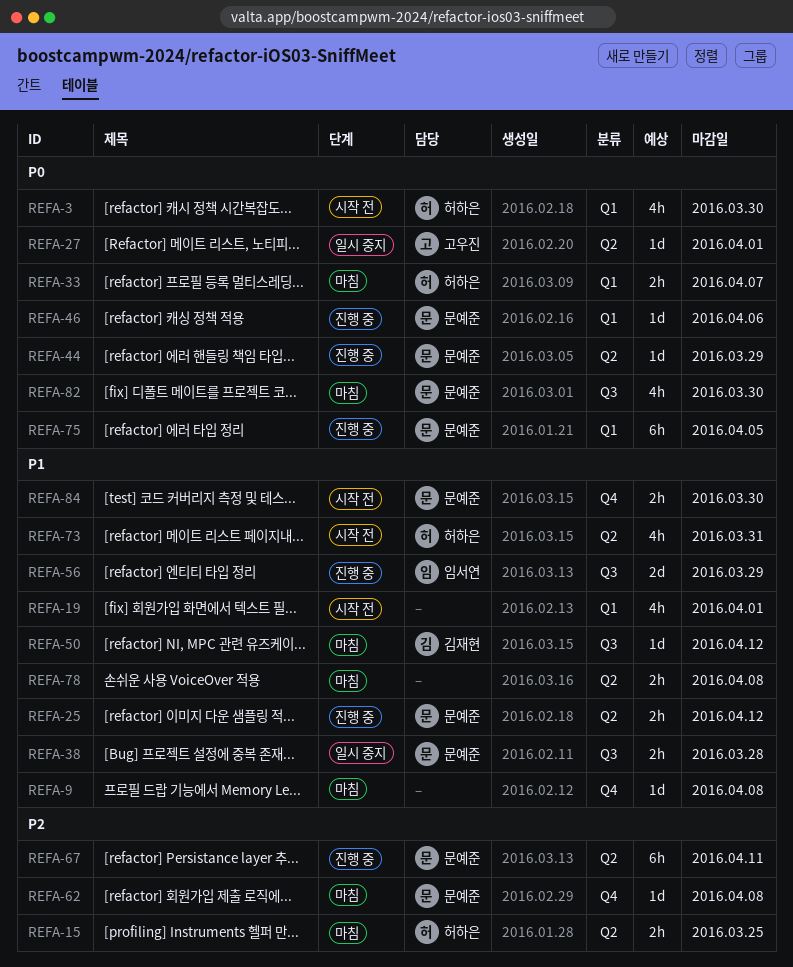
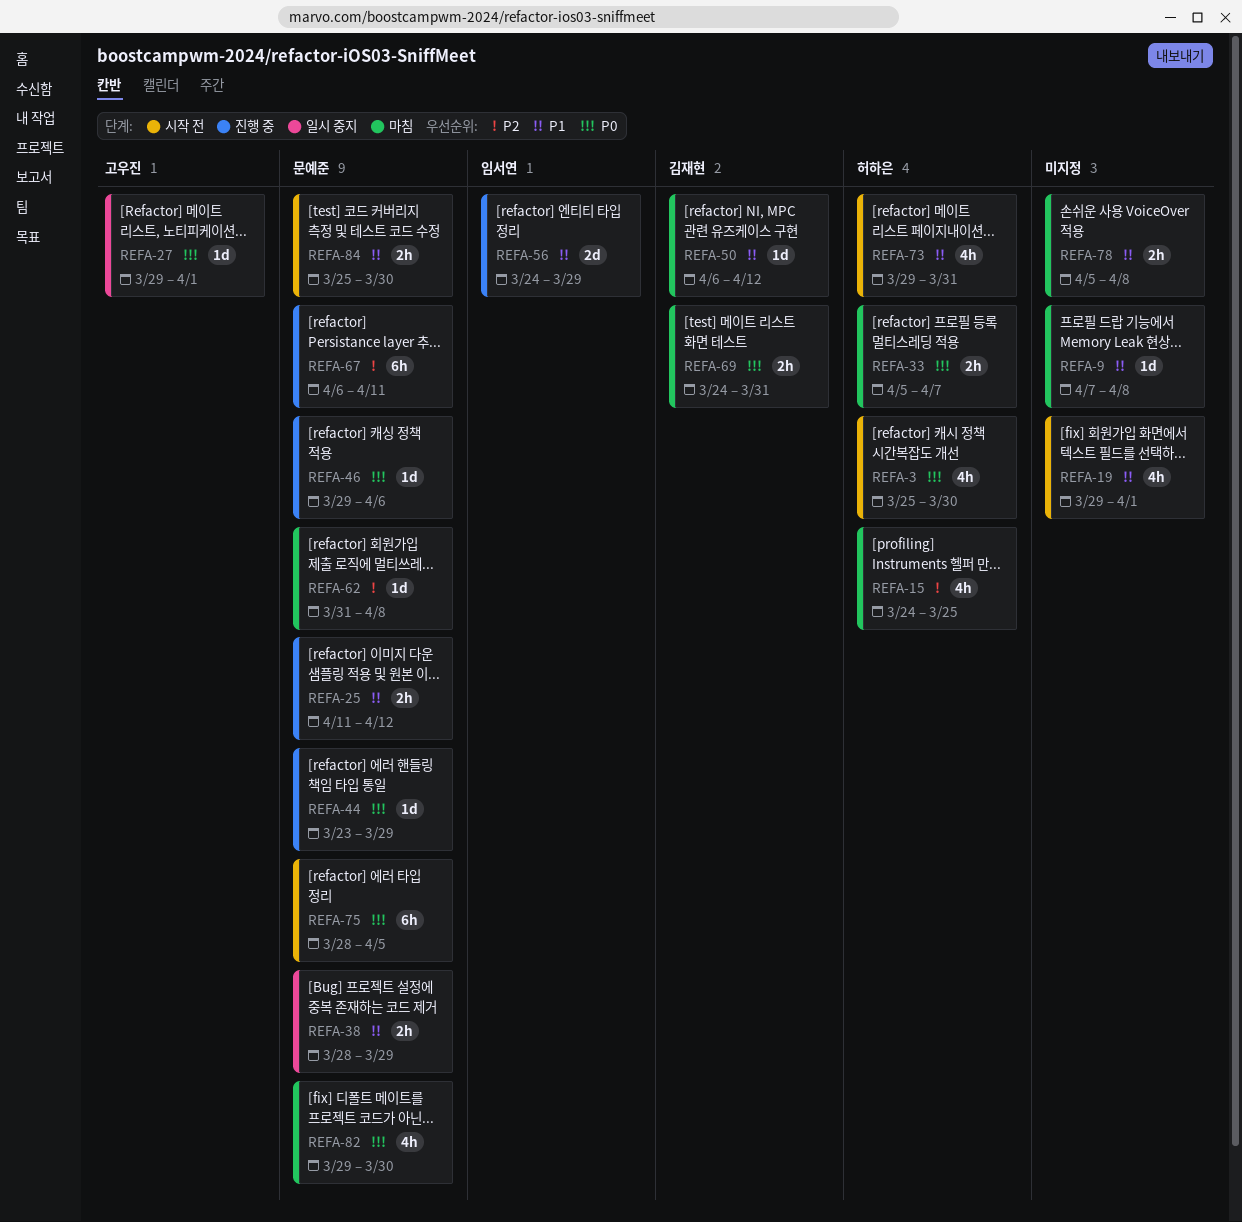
REFA-15, estimate: 2h -> 4h
REFA-38, due: Mar 28 -> Mar 29
REFA-69: none -> present
REFA-75, status: 진행 중 -> 시작 전

